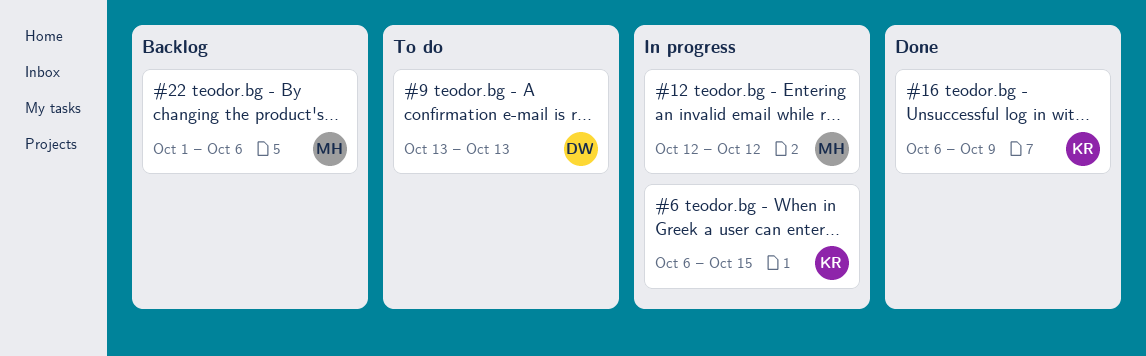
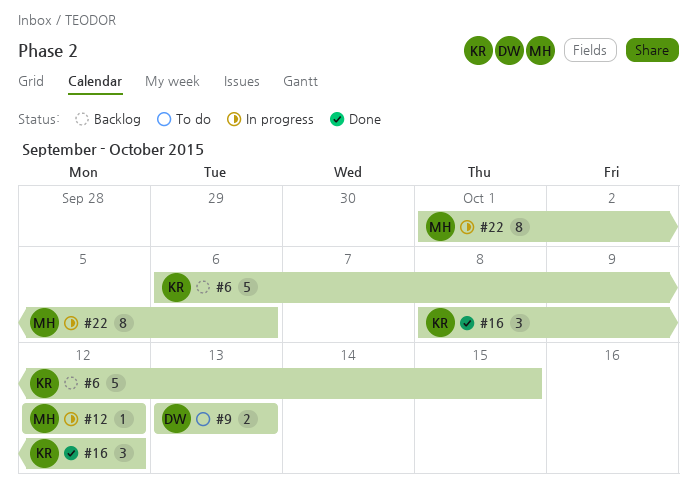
#6, status: In progress -> Backlog
#16, start: Oct 6 -> Oct 8
#16, due: Oct 9 -> Oct 12
#22, status: Backlog -> In progress

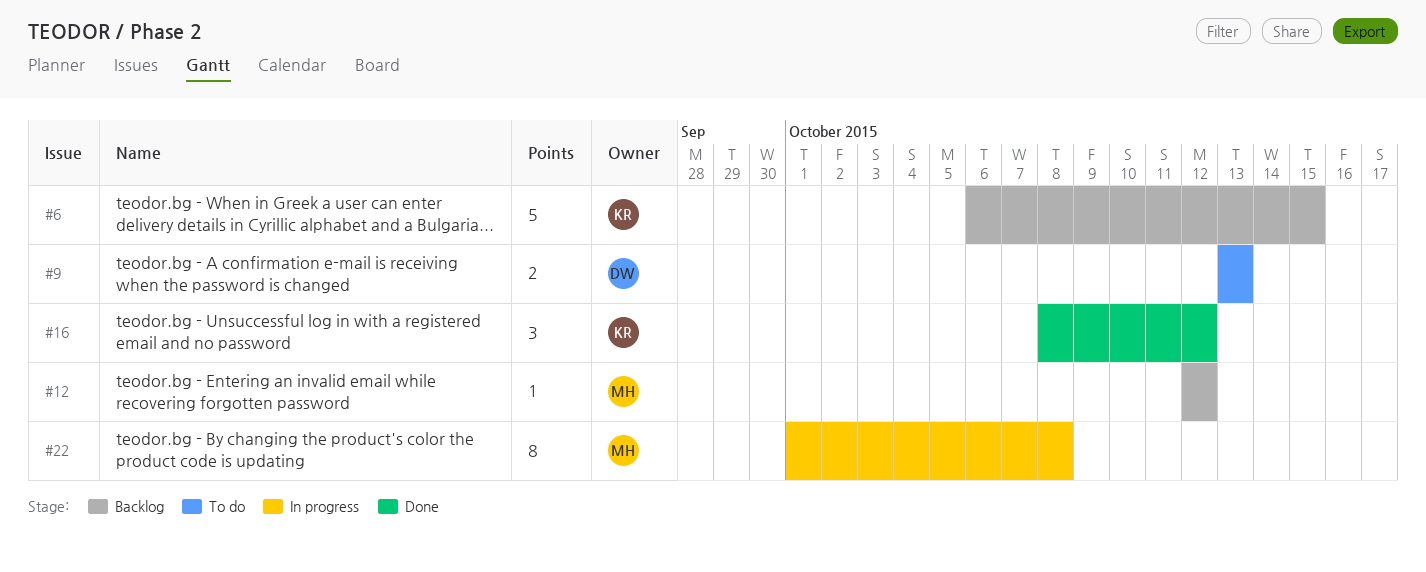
#12, status: In progress -> Backlog
#22, due: Oct 6 -> Oct 8

